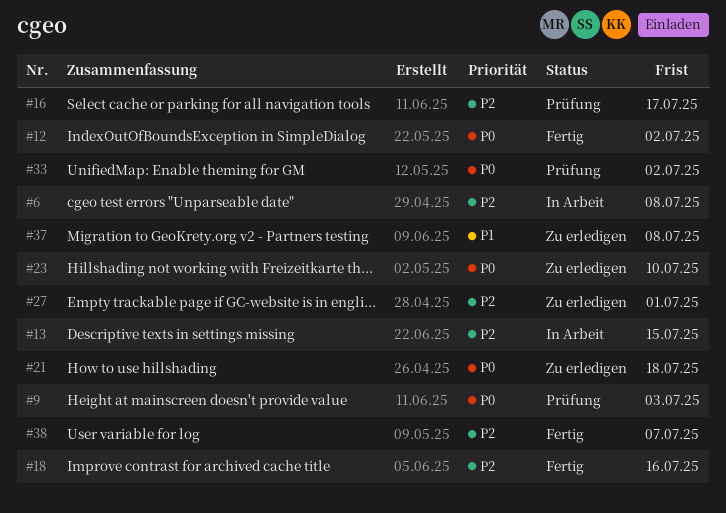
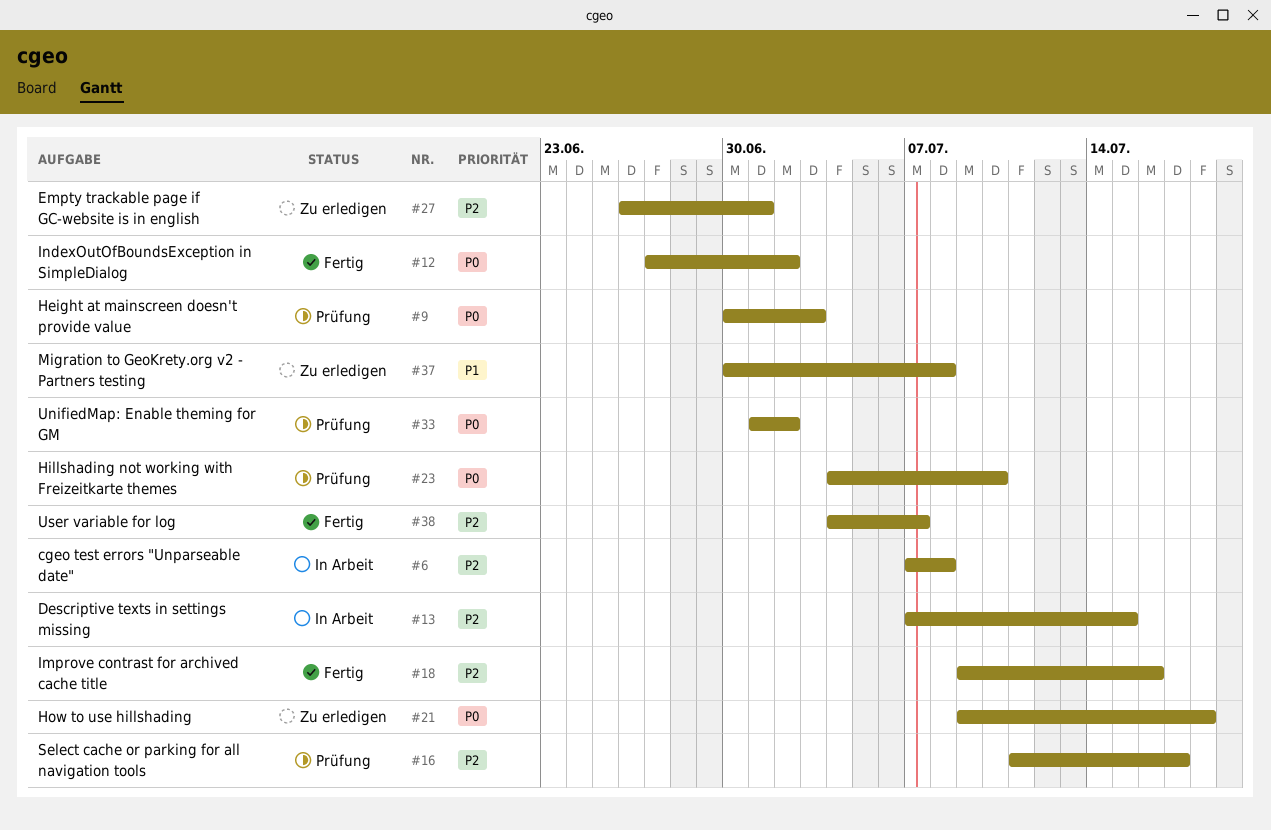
#23, status: Zu erledigen -> Prüfung

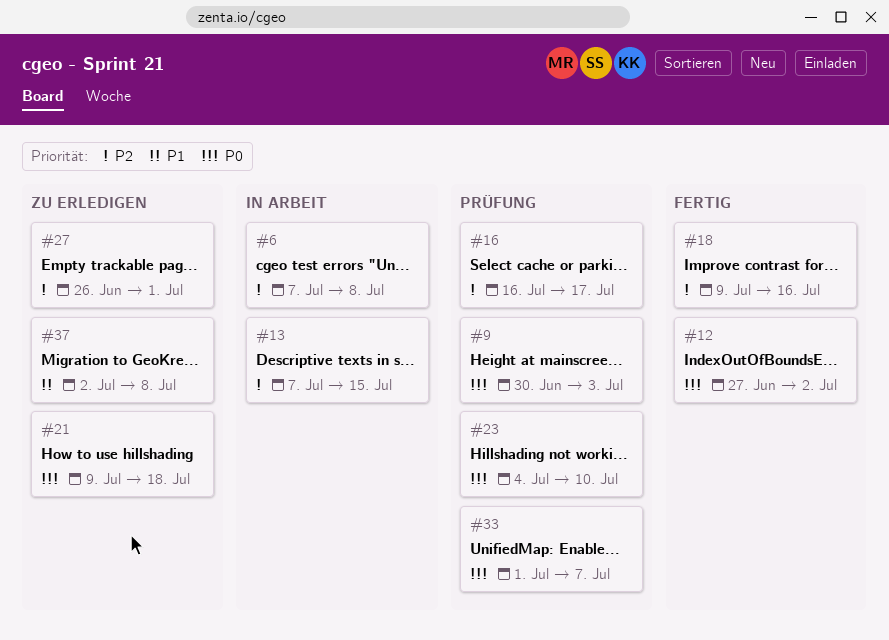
#16, start: Jul 11 -> Jul 16
#33, due: Jul 2 -> Jul 7
#37, start: Jun 30 -> Jul 2
#38: present -> none

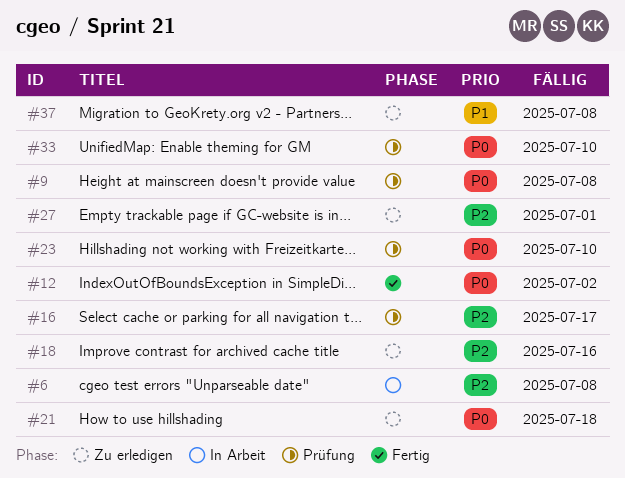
#9, due: Jul 3 -> Jul 8
#13: present -> none
#18, status: Fertig -> Zu erledigen
#33, due: Jul 7 -> Jul 10

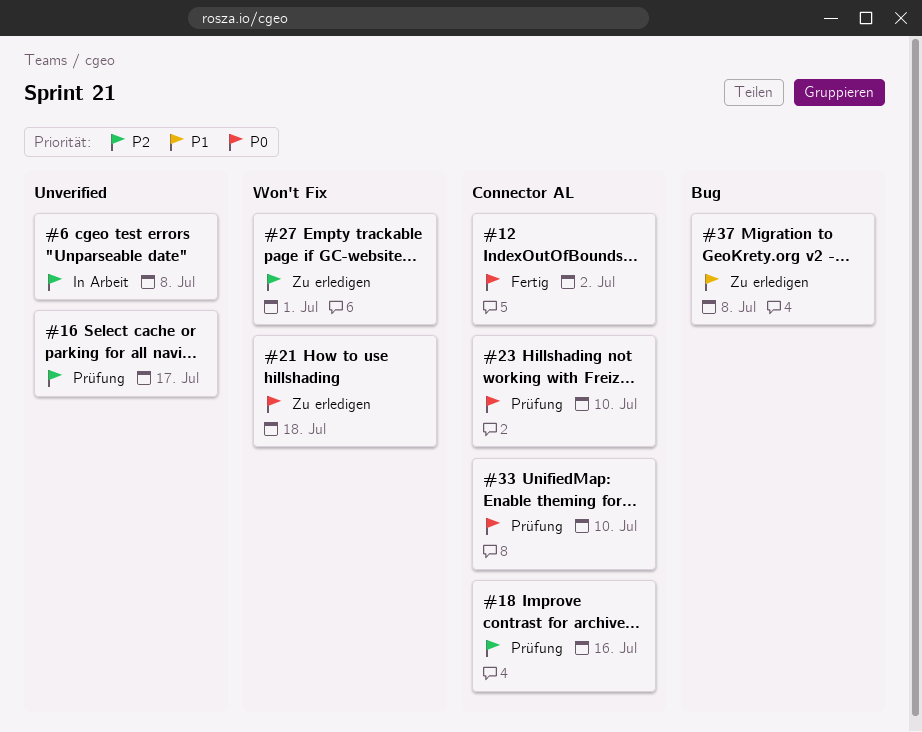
#9: present -> none
#18, status: Zu erledigen -> Prüfung

